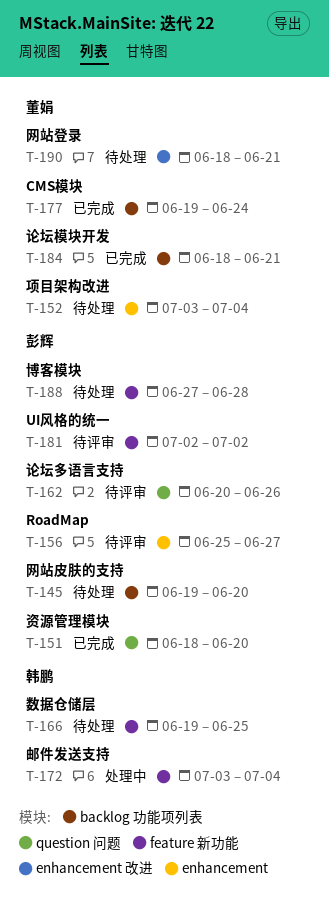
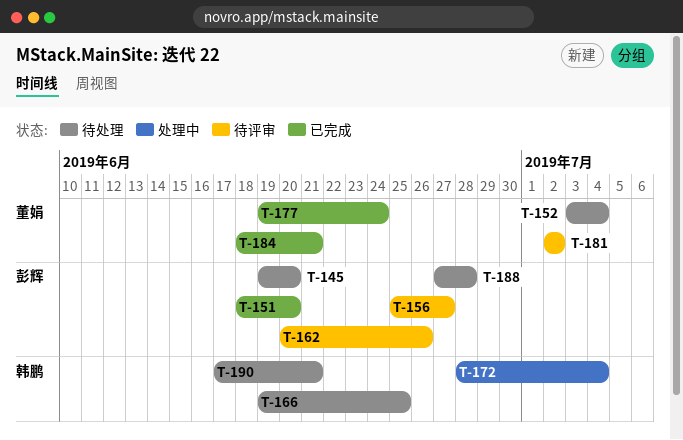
T-172, start: Jul 3 -> Jun 28
T-181, owner: 彭辉 -> 董娟
T-190, owner: 董娟 -> 韩鹏
T-190, start: Jun 18 -> Jun 17

